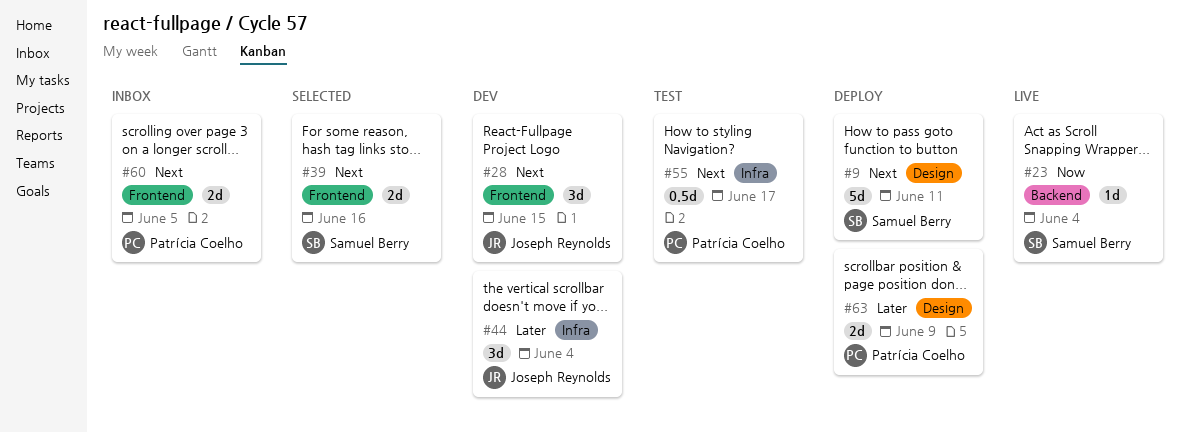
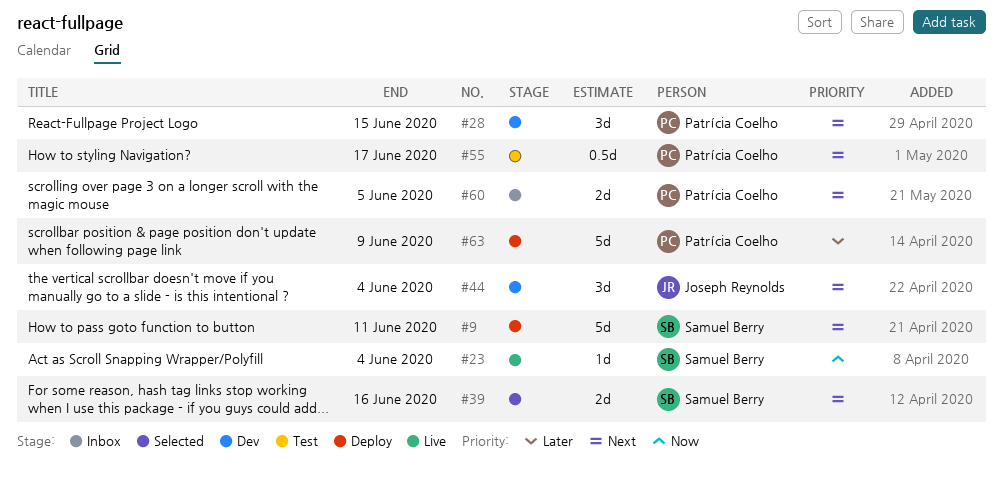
#28, owner: Joseph Reynolds -> Patrícia Coelho
#44, priority: Later -> Next
#63, estimate: 2d -> 5d

